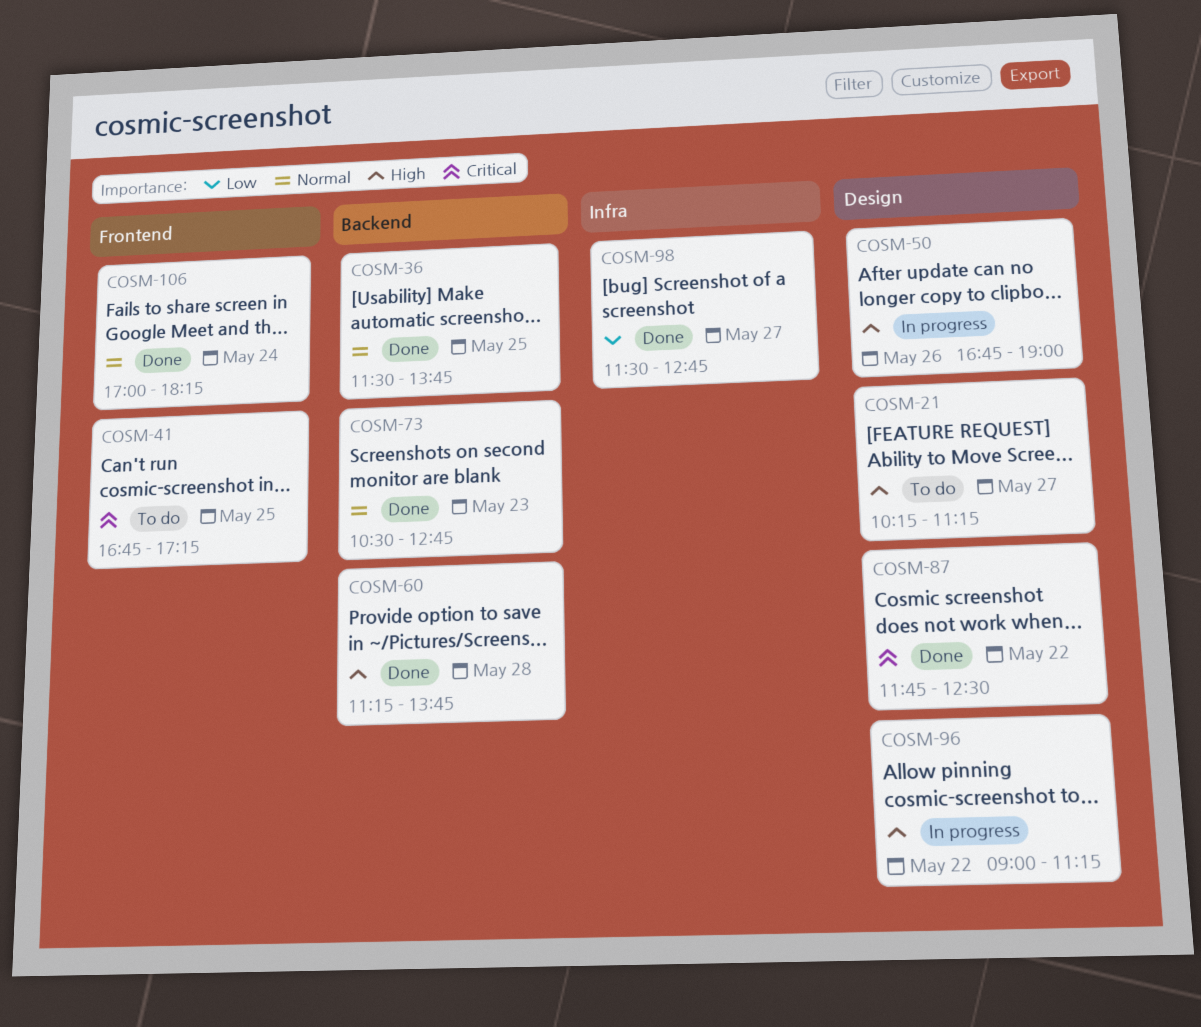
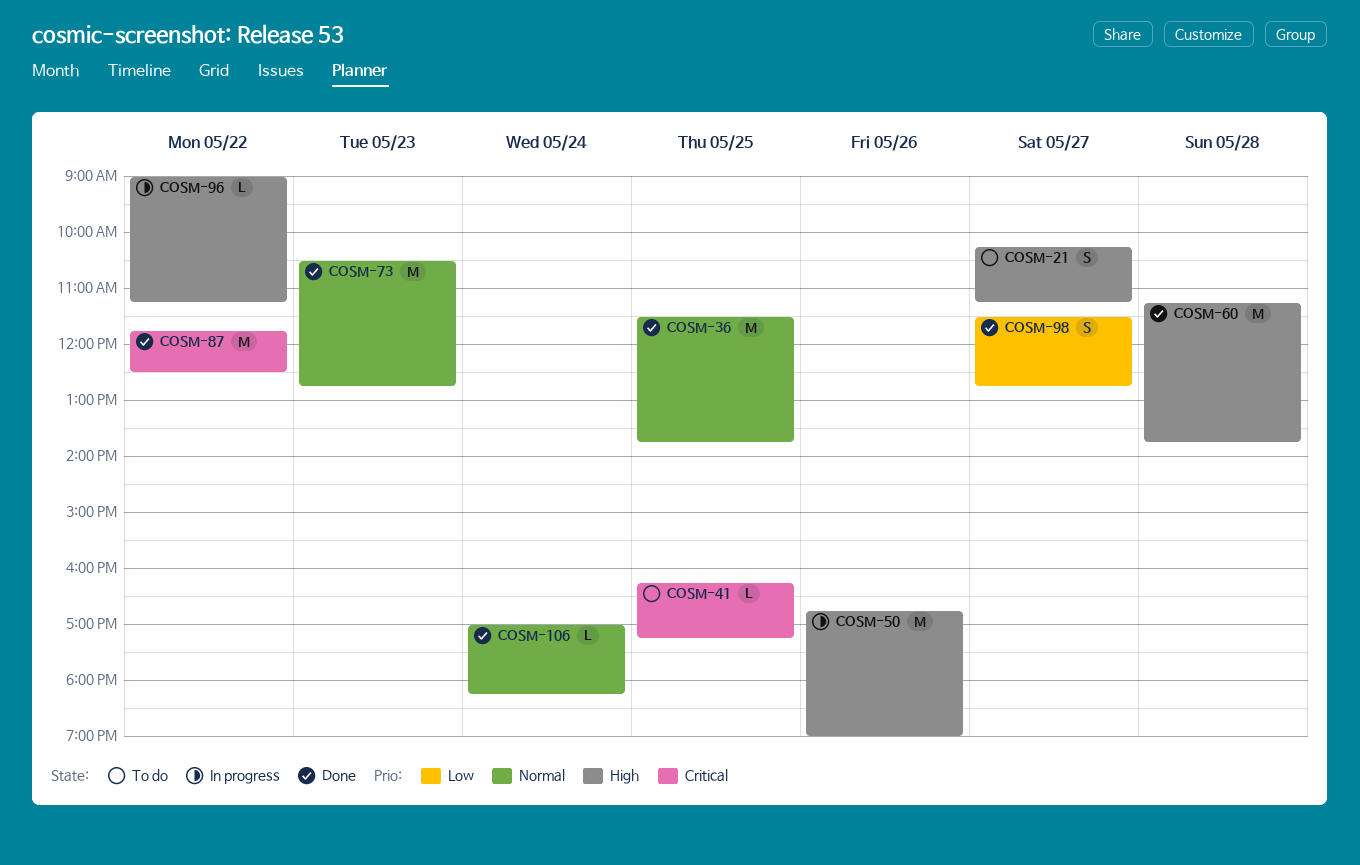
COSM-41, begins: 16:45 -> 16:15

